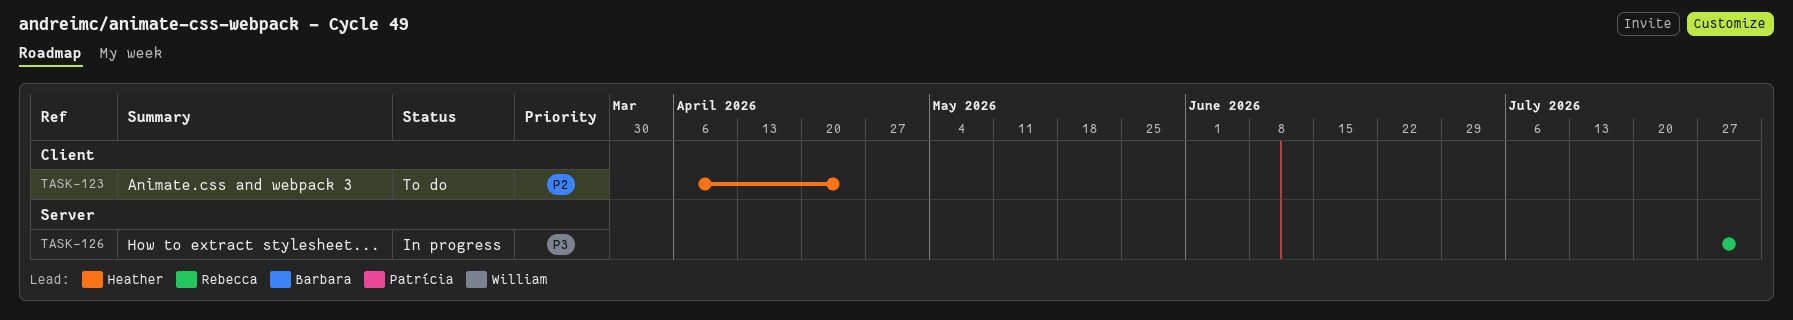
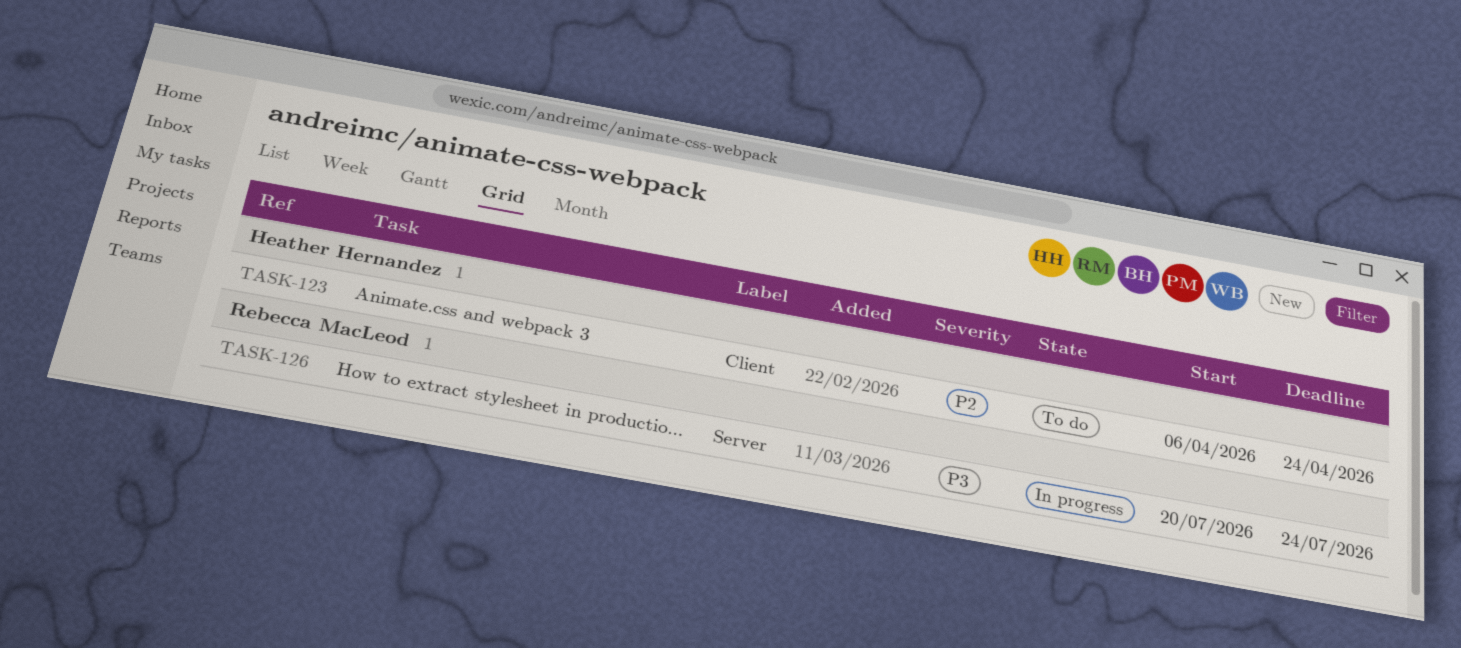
TASK-126, start: Jul 27 -> Jul 20
TASK-126, due: Jul 31 -> Jul 24

